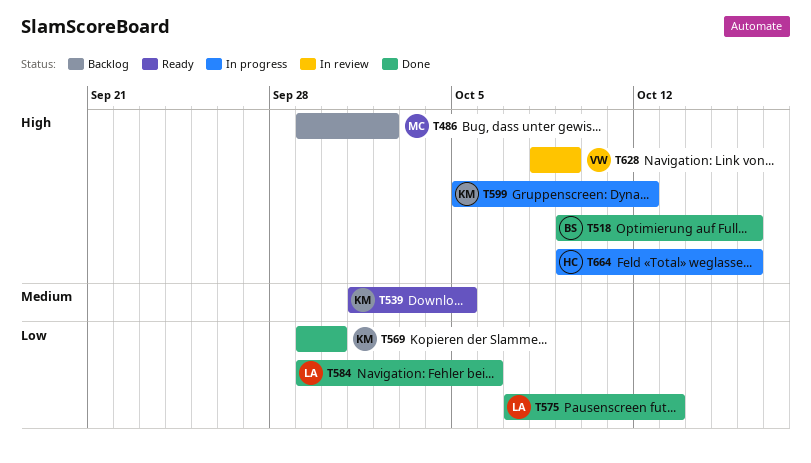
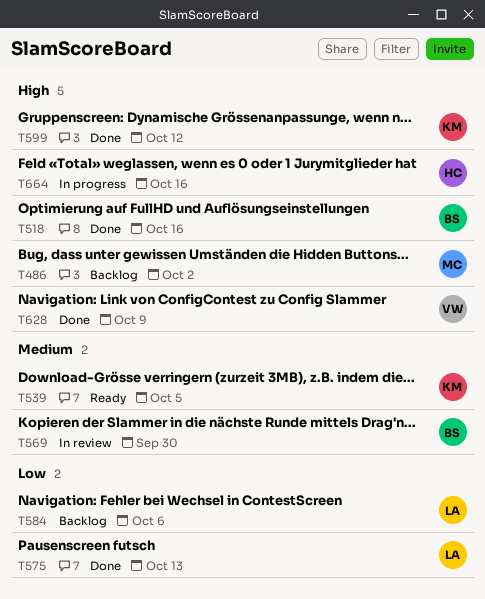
T569, status: Done -> In review
T569, owner: KM -> BS
T569, priority: Low -> Medium
T584, status: Done -> Backlog
T599, status: In progress -> Done
T628, status: In review -> Done

